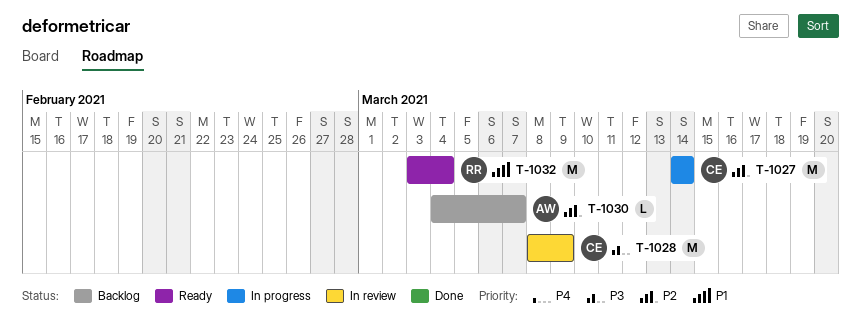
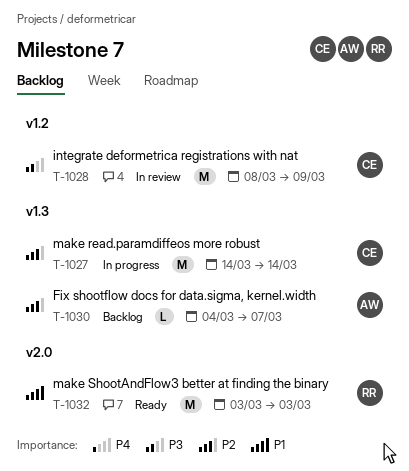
T-1032, due: Mar 4 -> Mar 3

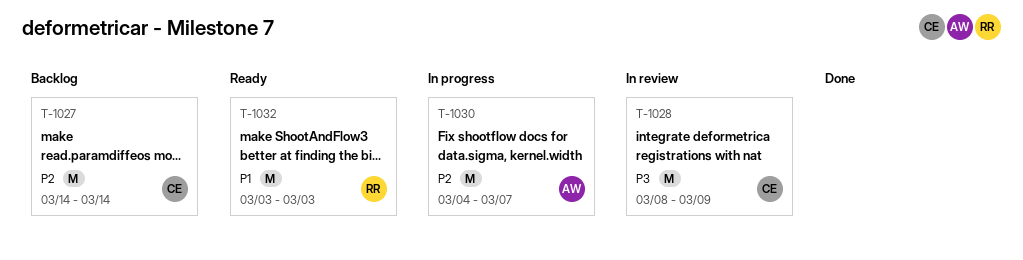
T-1027, status: In progress -> Backlog
T-1030, status: Backlog -> In progress
T-1030, estimate: L -> M

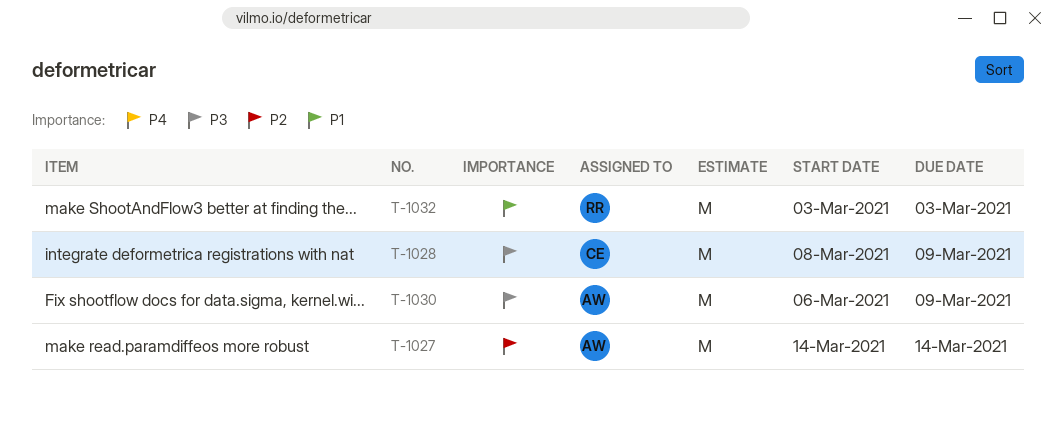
T-1027, owner: CE -> AW
T-1030, priority: P2 -> P3
T-1030, start: Mar 4 -> Mar 6
T-1030, due: Mar 7 -> Mar 9

